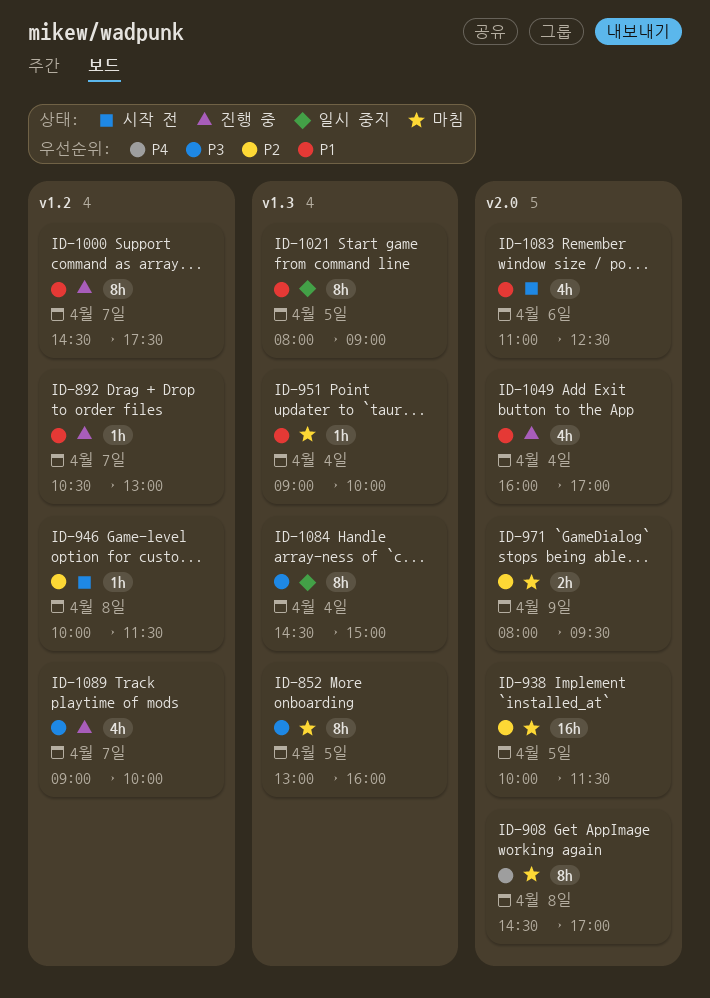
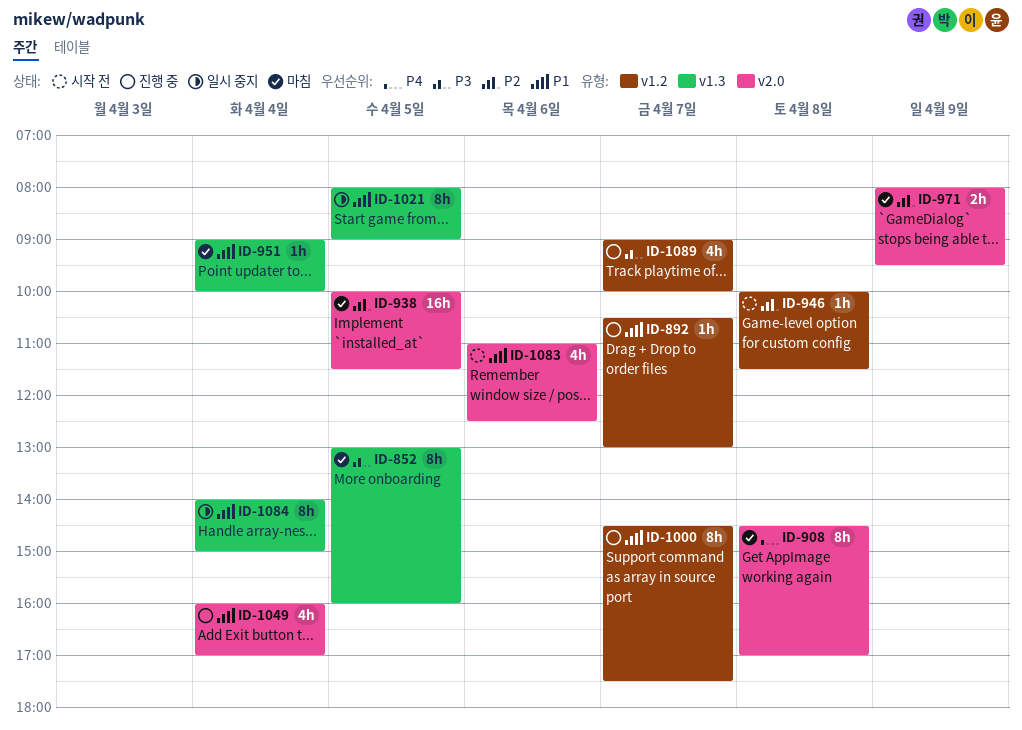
ID-1084, priority: P3 -> P1
ID-1084, begins: 14:30 -> 14:00

